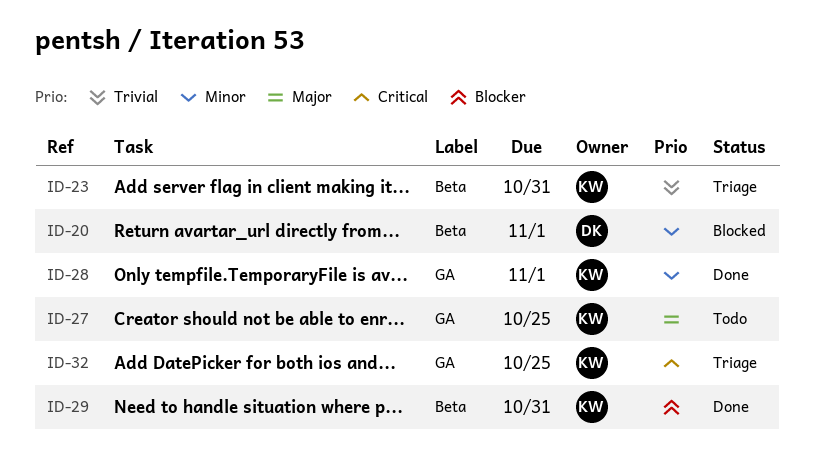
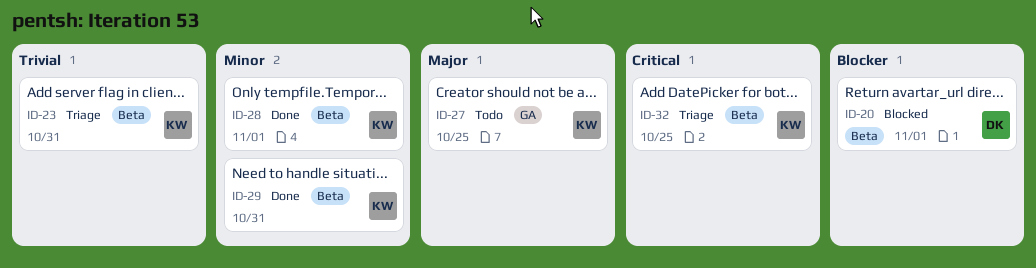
ID-20, priority: Minor -> Blocker
ID-28, label: GA -> Beta
ID-29, priority: Blocker -> Minor
ID-32, label: GA -> Beta

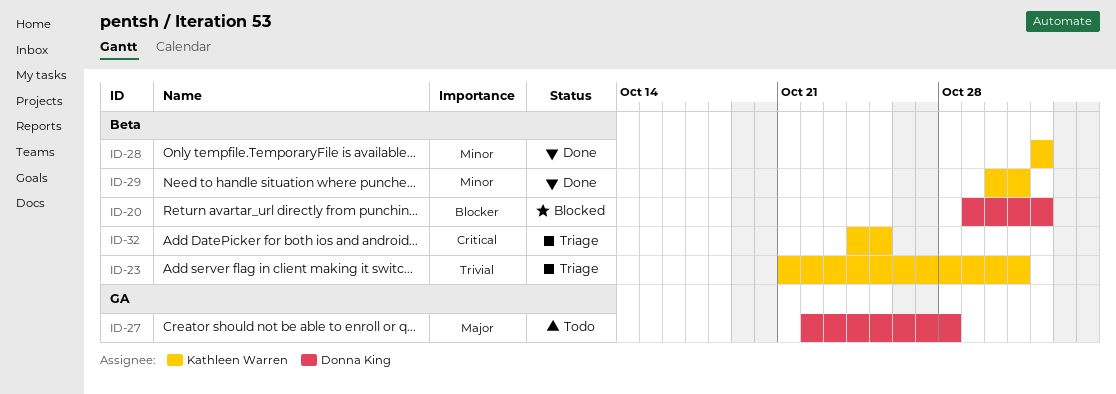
ID-27, owner: Kathleen Warren -> Donna King
ID-27, due: Oct 25 -> Oct 28

